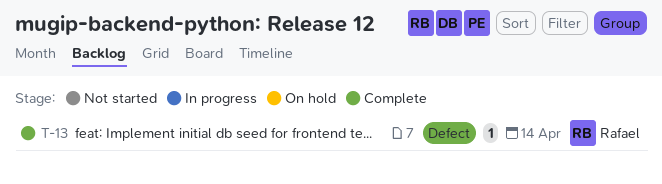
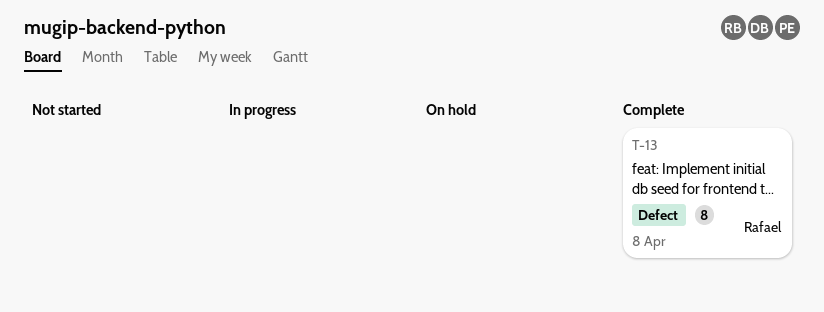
T-13, estimate: 1 -> 8
T-13, due: Apr 14 -> Apr 8

